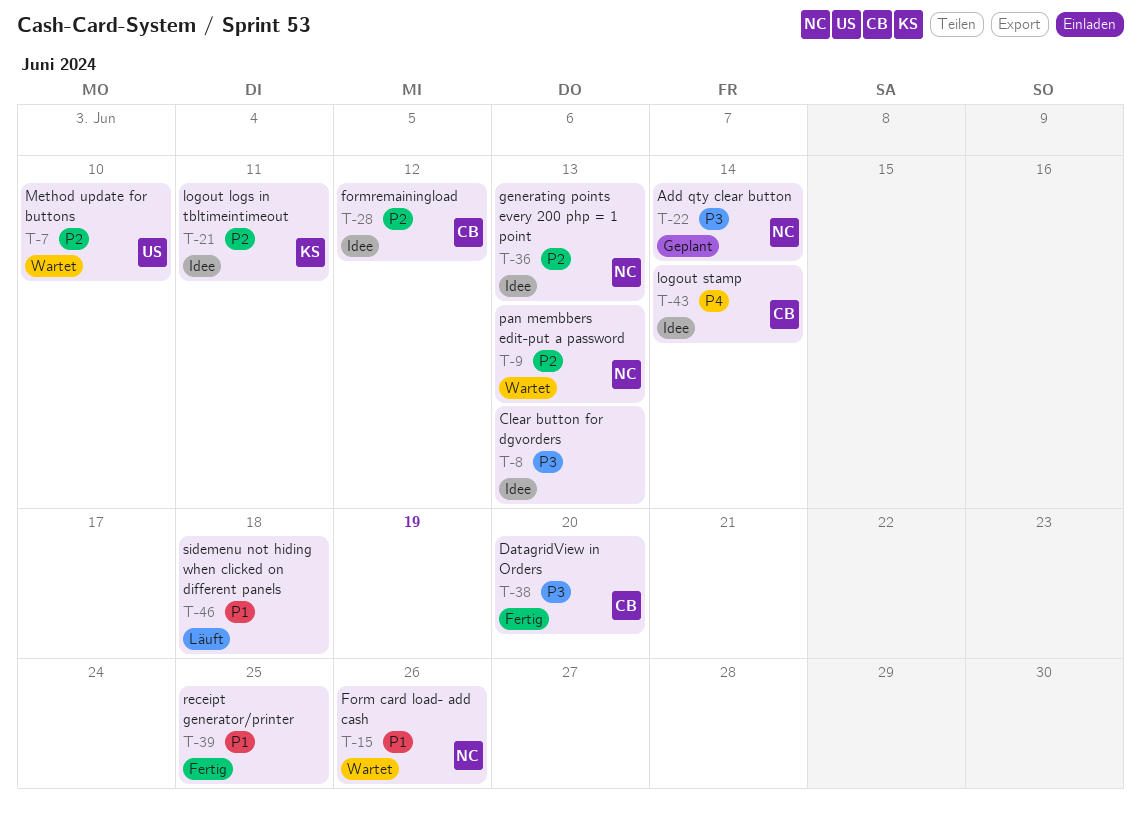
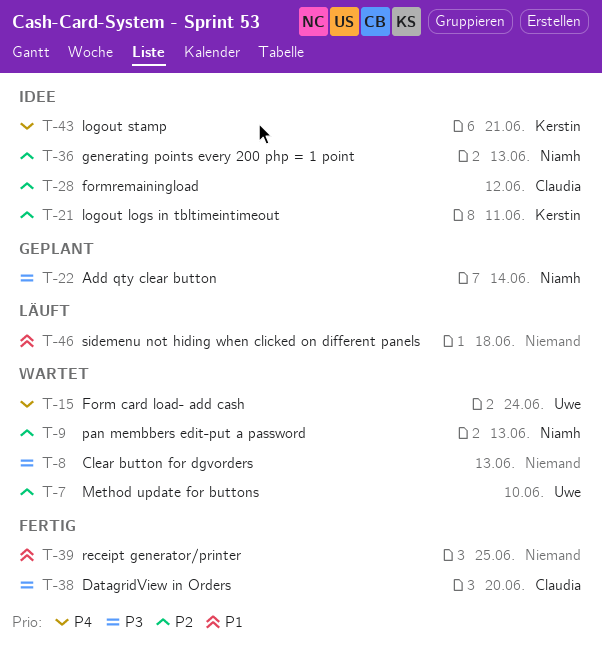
T-8, status: Idee -> Wartet
T-15, owner: Niamh -> Uwe
T-15, priority: P1 -> P4
T-15, due: Jun 26 -> Jun 24
T-43, owner: Claudia -> Kerstin
T-43, due: Jun 14 -> Jun 21

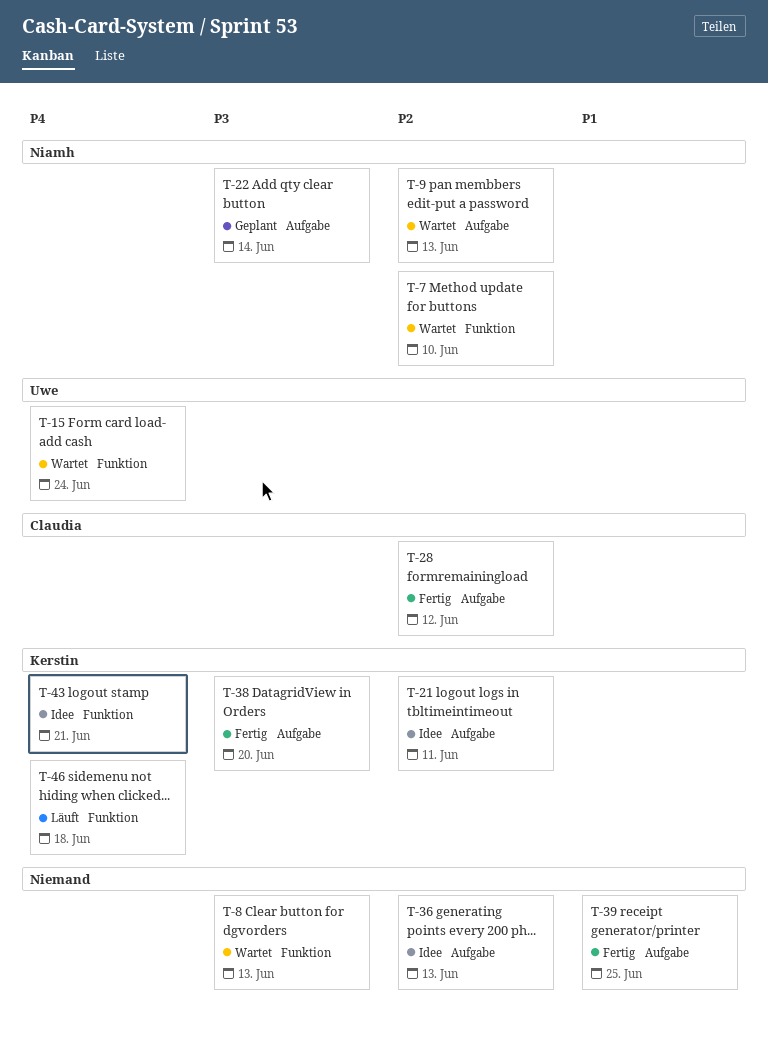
T-7, owner: Uwe -> Niamh
T-28, status: Idee -> Fertig
T-36, owner: Niamh -> none
T-38, owner: Claudia -> Kerstin
T-46, owner: none -> Kerstin
T-46, priority: P1 -> P4

